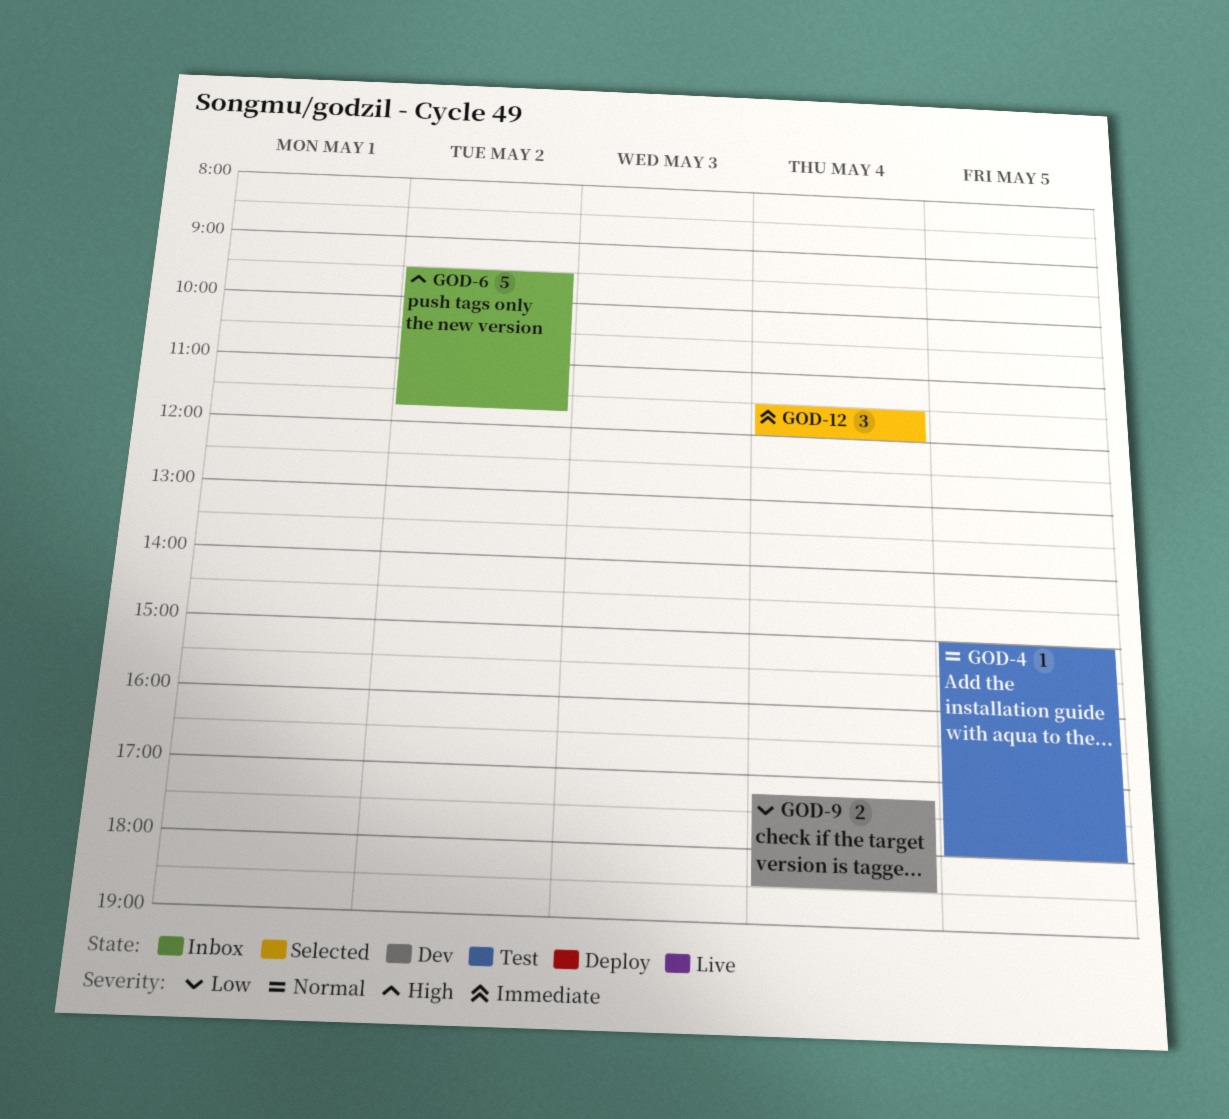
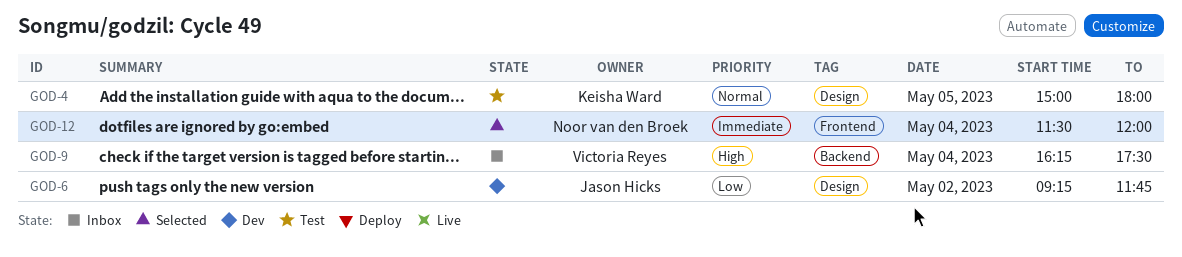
GOD-6, status: Inbox -> Dev
GOD-6, priority: High -> Low
GOD-6, begins: 09:30 -> 09:15
GOD-9, status: Dev -> Inbox
GOD-9, priority: Low -> High
GOD-9, begins: 17:15 -> 16:15
GOD-9, ends: 18:30 -> 17:30

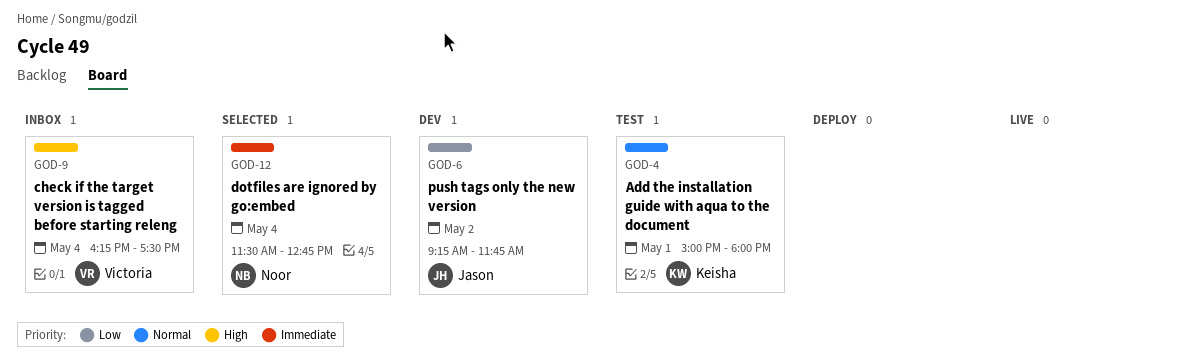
GOD-4, day: May 5 -> May 1
GOD-12, ends: 12:00 -> 12:45

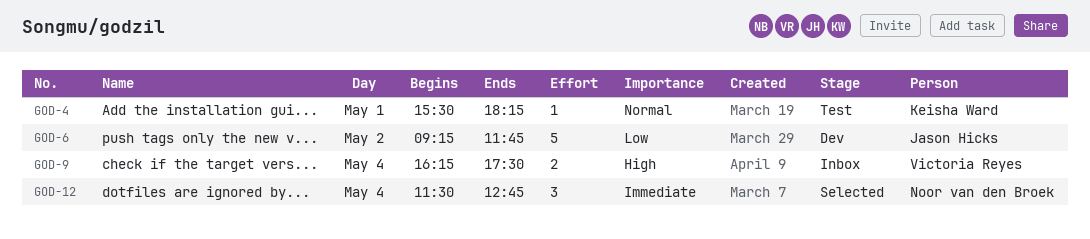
GOD-4, begins: 15:00 -> 15:30
GOD-4, ends: 18:00 -> 18:15

